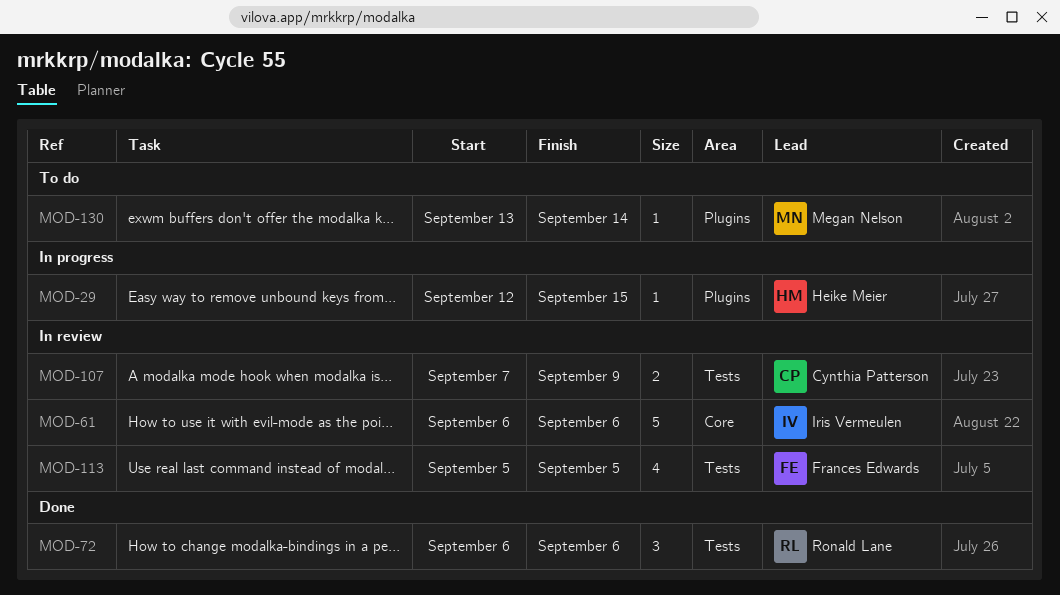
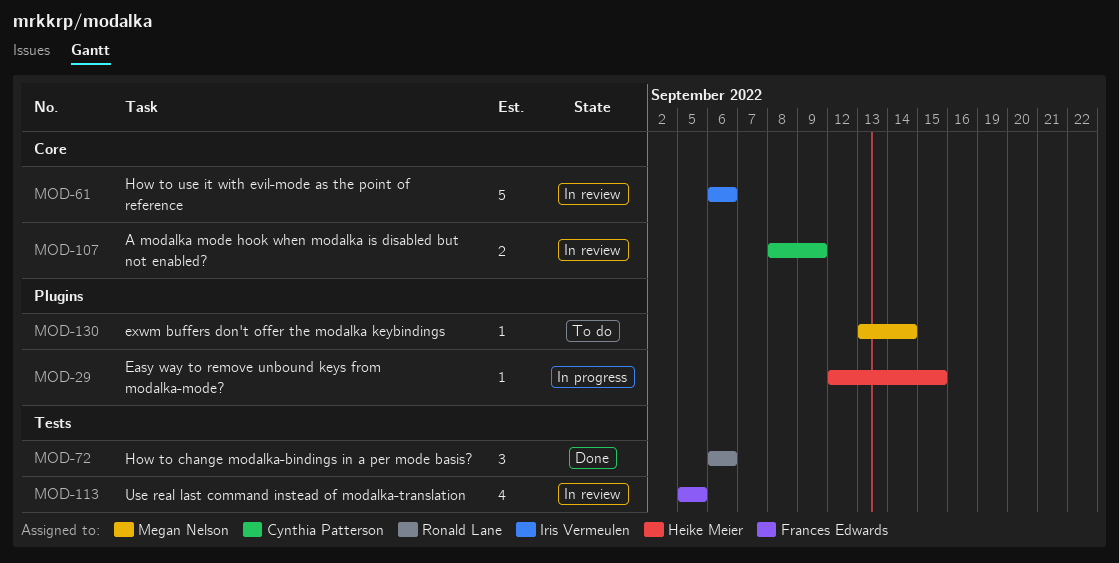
MOD-107, label: Tests -> Core
MOD-107, start: Sep 7 -> Sep 8

